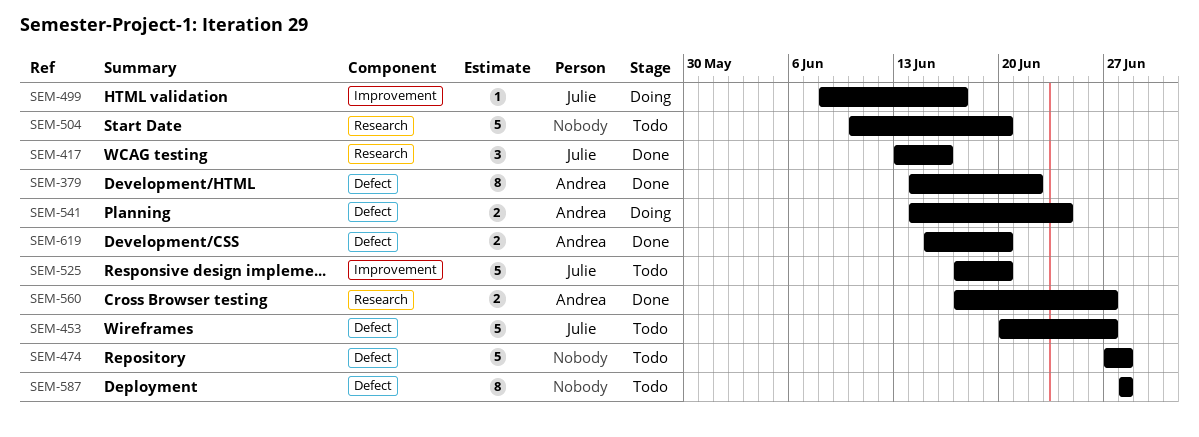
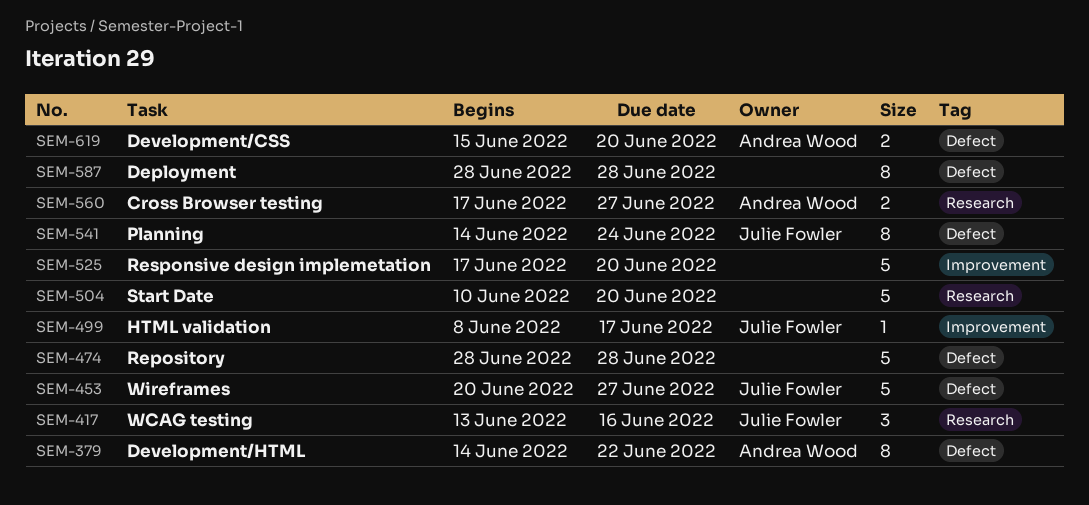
SEM-474, start: Jun 27 -> Jun 28
SEM-525, owner: Julie Fowler -> none
SEM-541, owner: Andrea Wood -> Julie Fowler
SEM-541, estimate: 2 -> 8

